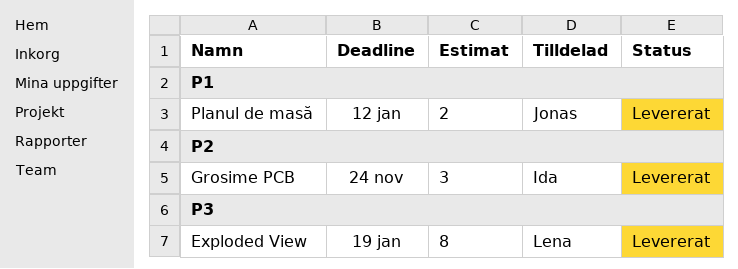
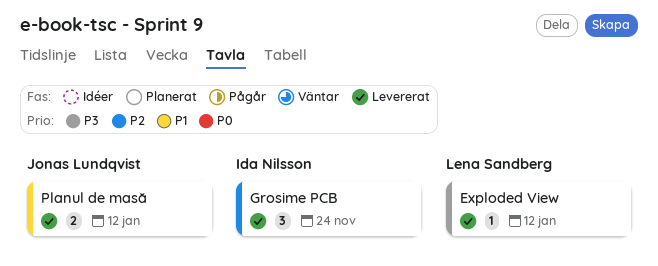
Exploded View, estimate: 8 -> 1
Exploded View, due: Jan 19 -> Jan 12

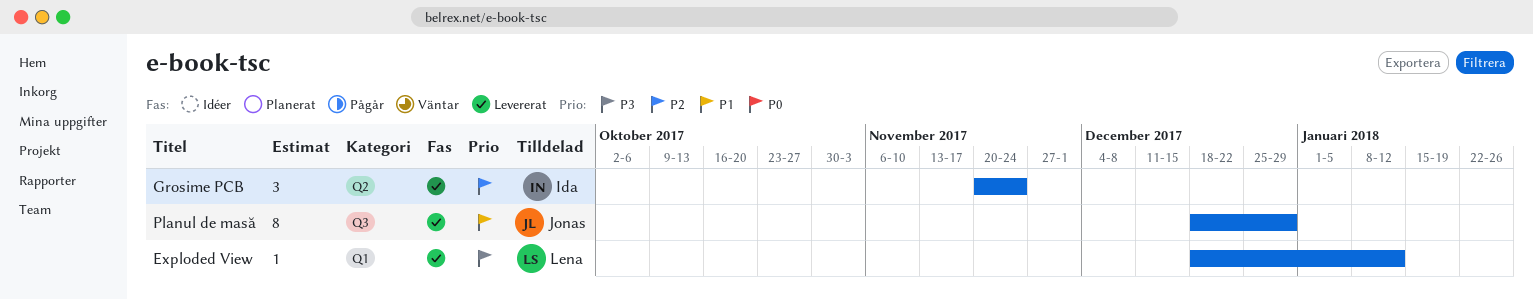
Planul de masă, estimate: 2 -> 8
Planul de masă, due: Jan 12 -> Dec 29

